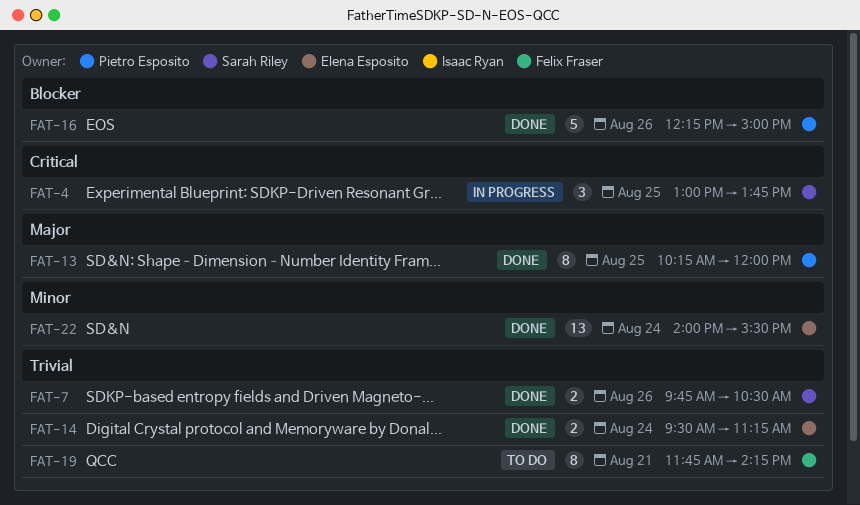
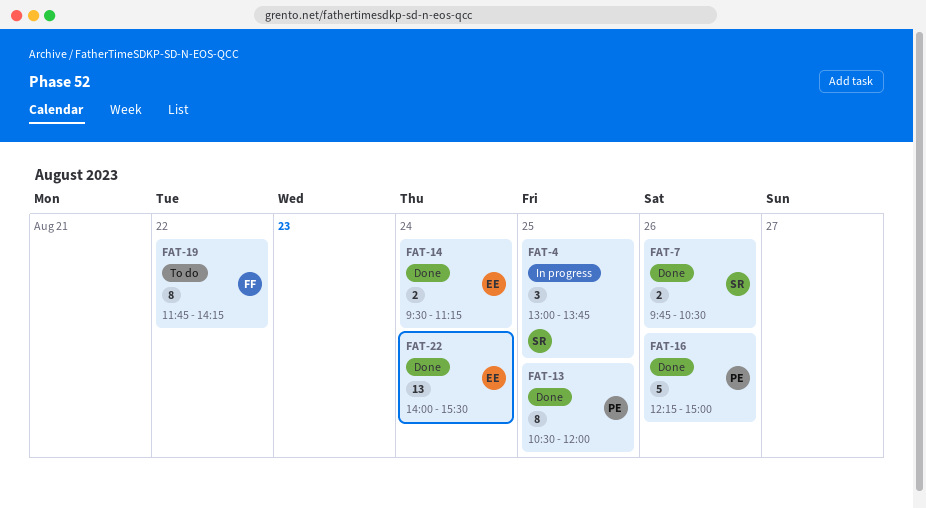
FAT-13, begins: 10:15 -> 10:30
FAT-19, day: Aug 21 -> Aug 22

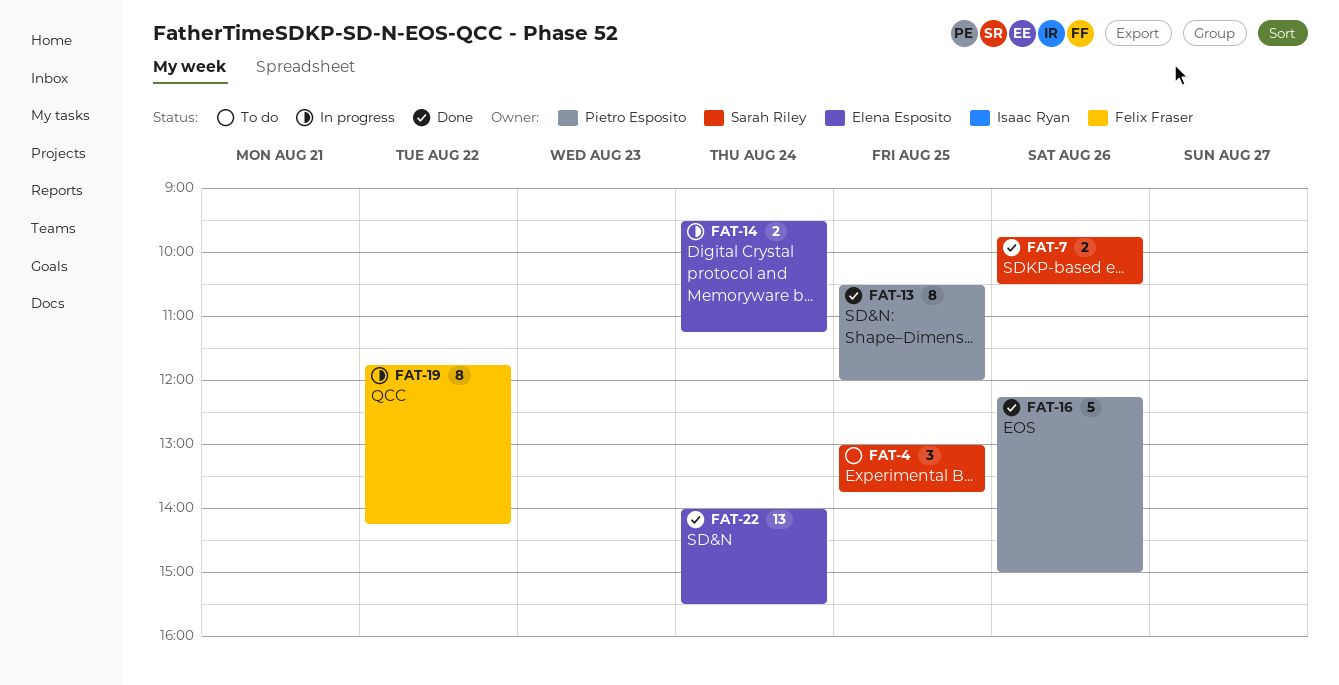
FAT-4, status: In progress -> To do
FAT-14, status: Done -> In progress
FAT-19, status: To do -> In progress

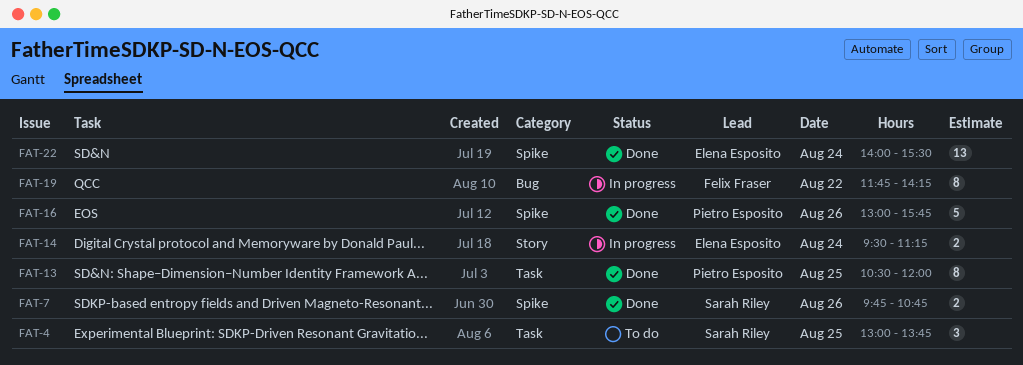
FAT-7, ends: 10:30 -> 10:45
FAT-16, begins: 12:15 -> 13:00
FAT-16, ends: 15:00 -> 15:45

